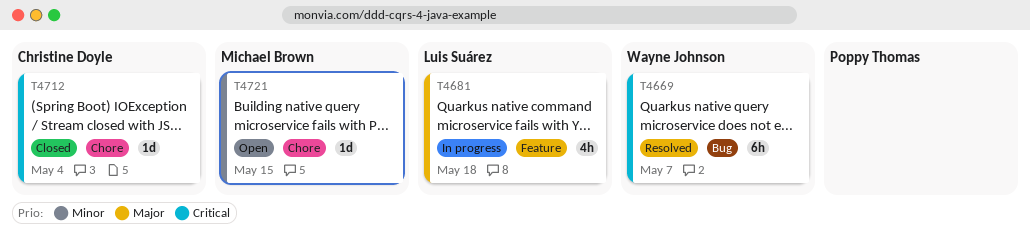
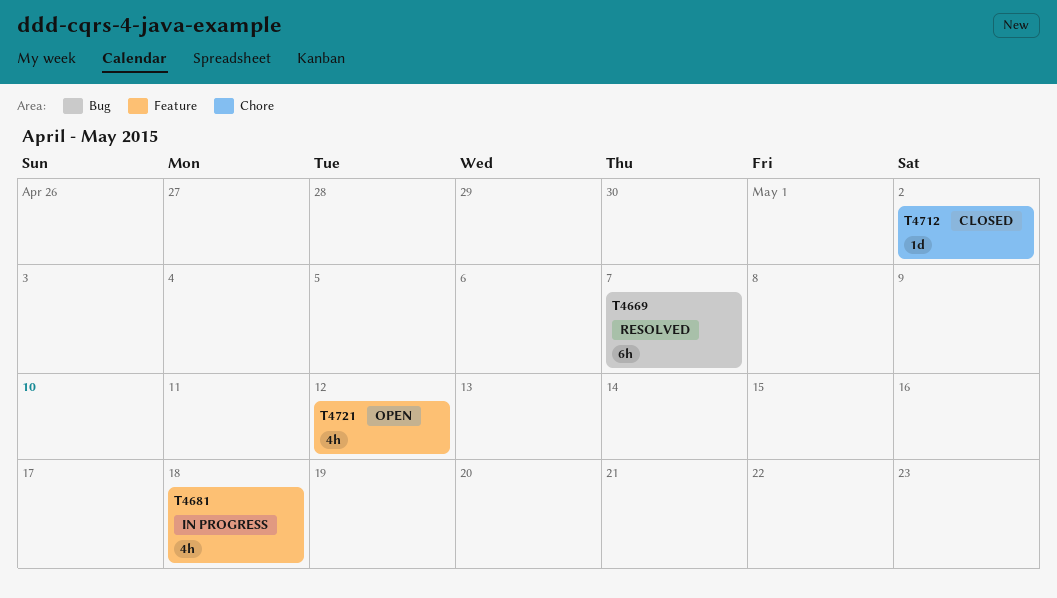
T4712, due: May 4 -> May 2
T4721, label: Chore -> Feature
T4721, estimate: 1d -> 4h
T4721, due: May 15 -> May 12

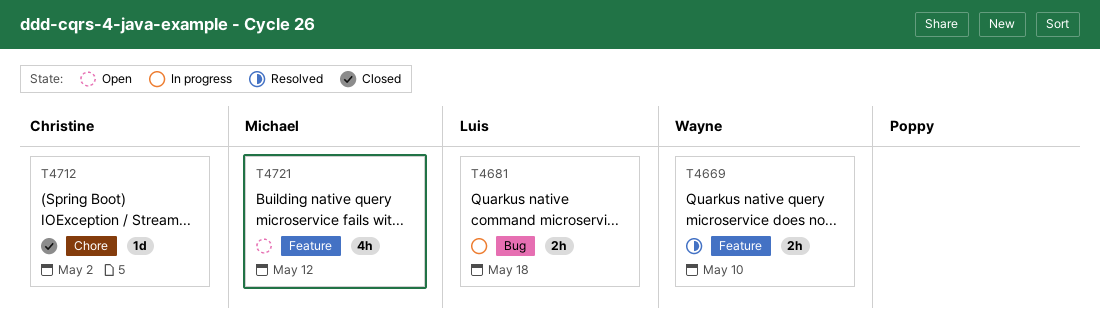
T4669, label: Bug -> Feature
T4669, estimate: 6h -> 2h
T4669, due: May 7 -> May 10
T4681, label: Feature -> Bug
T4681, estimate: 4h -> 2h

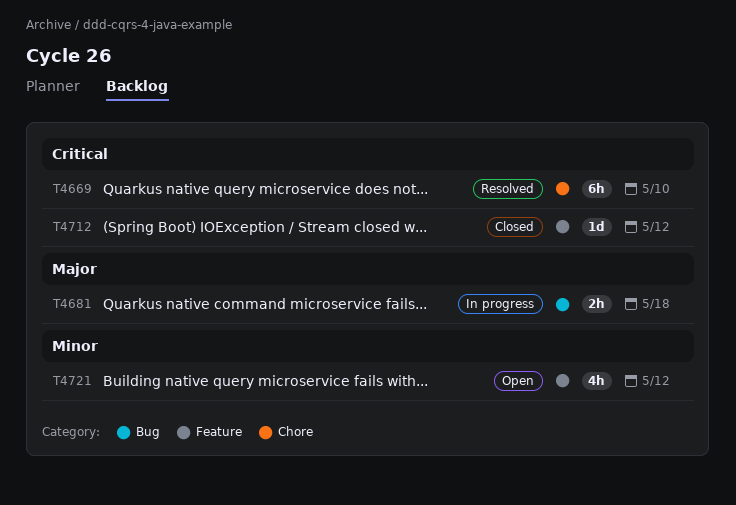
T4669, label: Feature -> Chore
T4669, estimate: 2h -> 6h
T4712, label: Chore -> Feature
T4712, due: May 2 -> May 12

